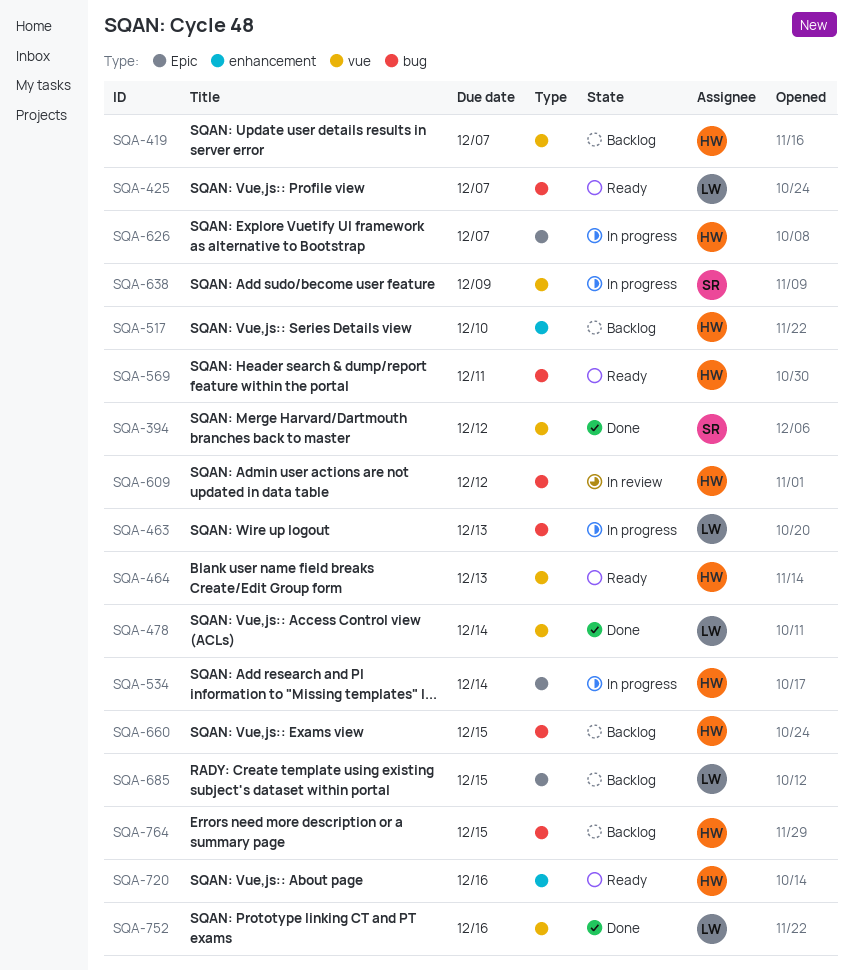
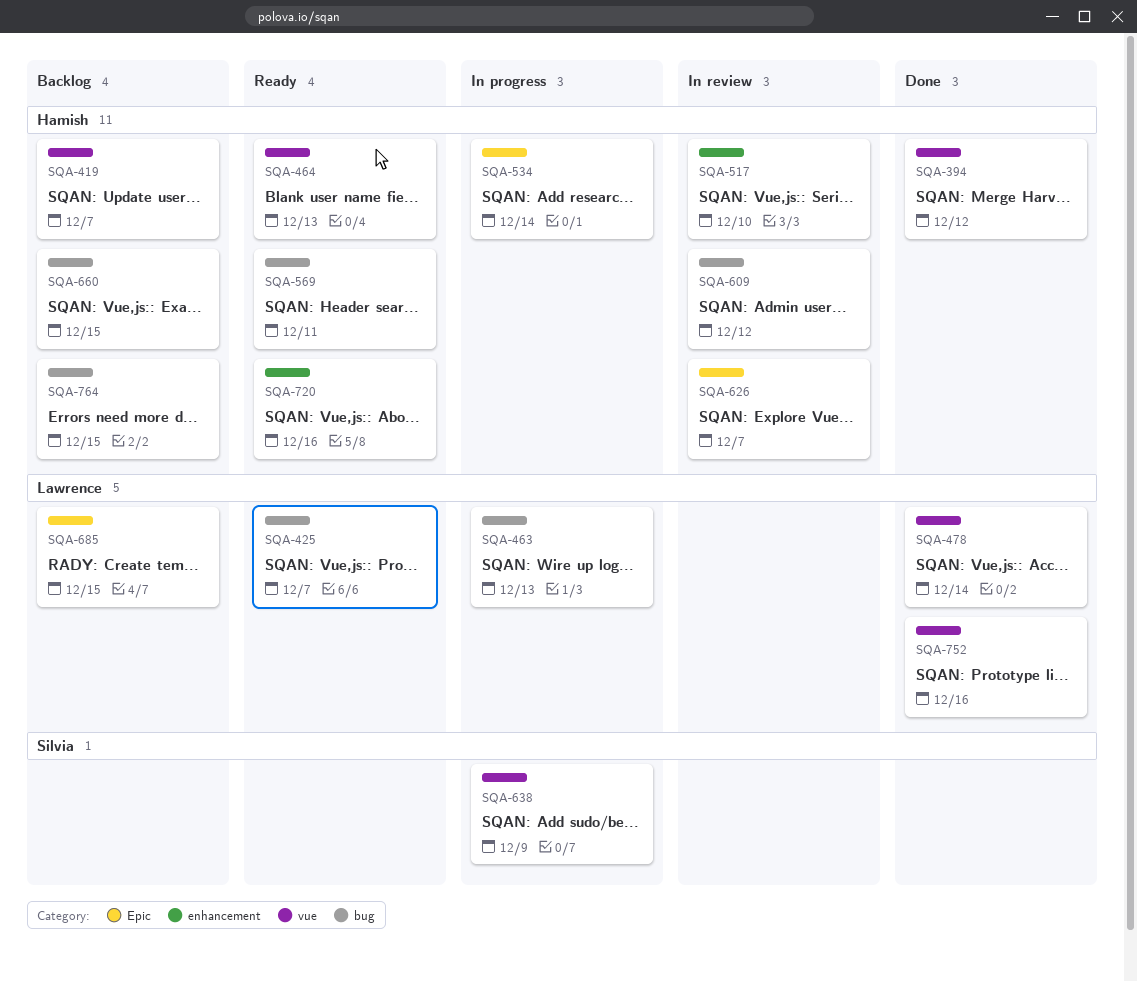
SQA-394, owner: Silvia -> Hamish
SQA-517, status: Backlog -> In review
SQA-626, status: In progress -> In review

